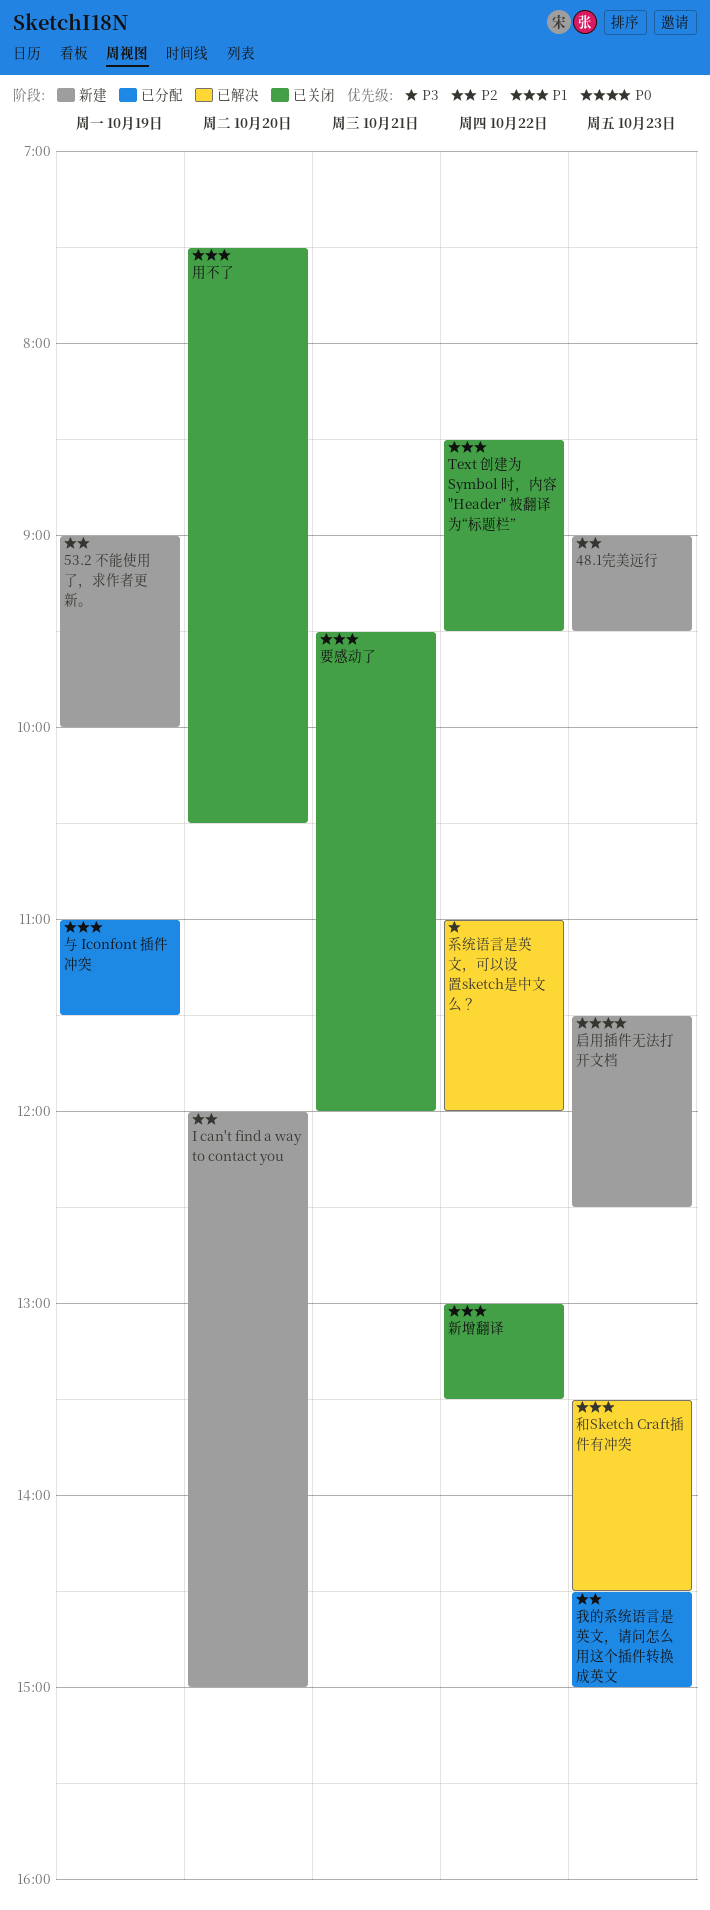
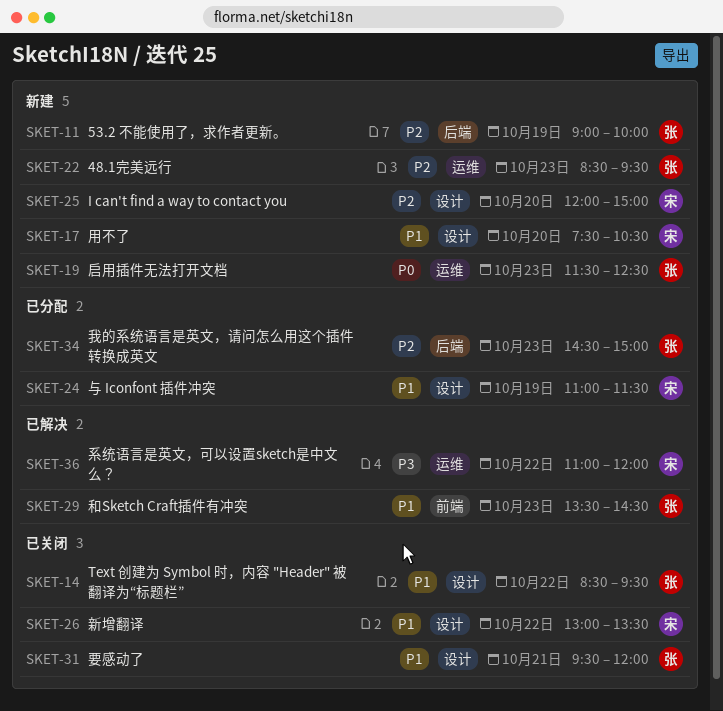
48.1完美远行, begins: 09:00 -> 08:30
用不了, status: 已关闭 -> 新建

